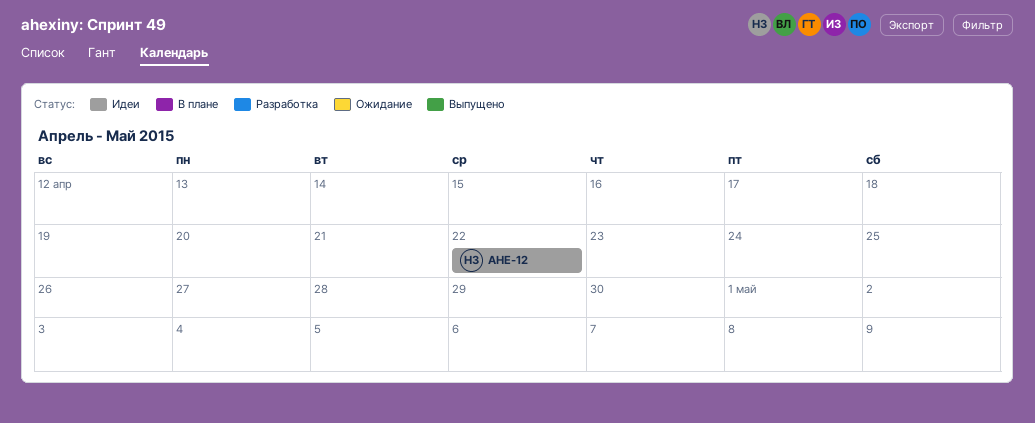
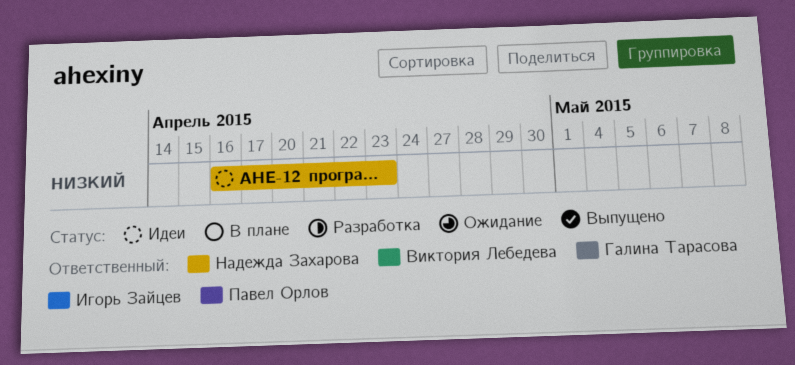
AHE-12, start: Apr 22 -> Apr 16
AHE-12, due: Apr 22 -> Apr 23

